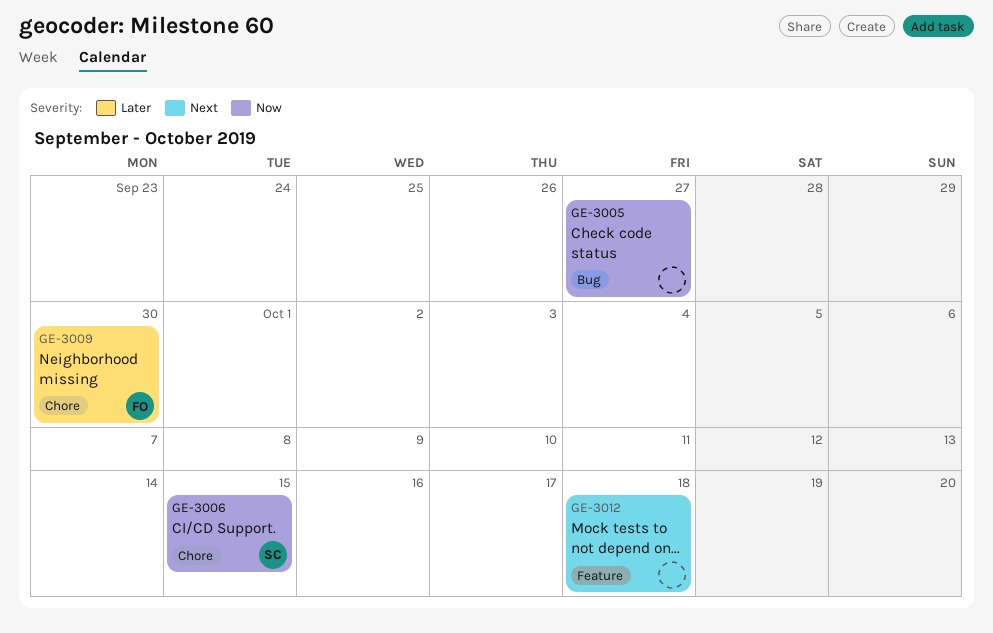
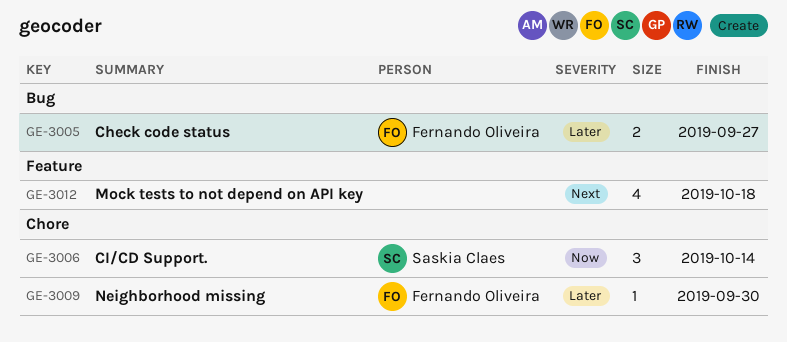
GE-3005, owner: none -> Fernando Oliveira
GE-3005, priority: Now -> Later
GE-3006, due: Oct 15 -> Oct 14

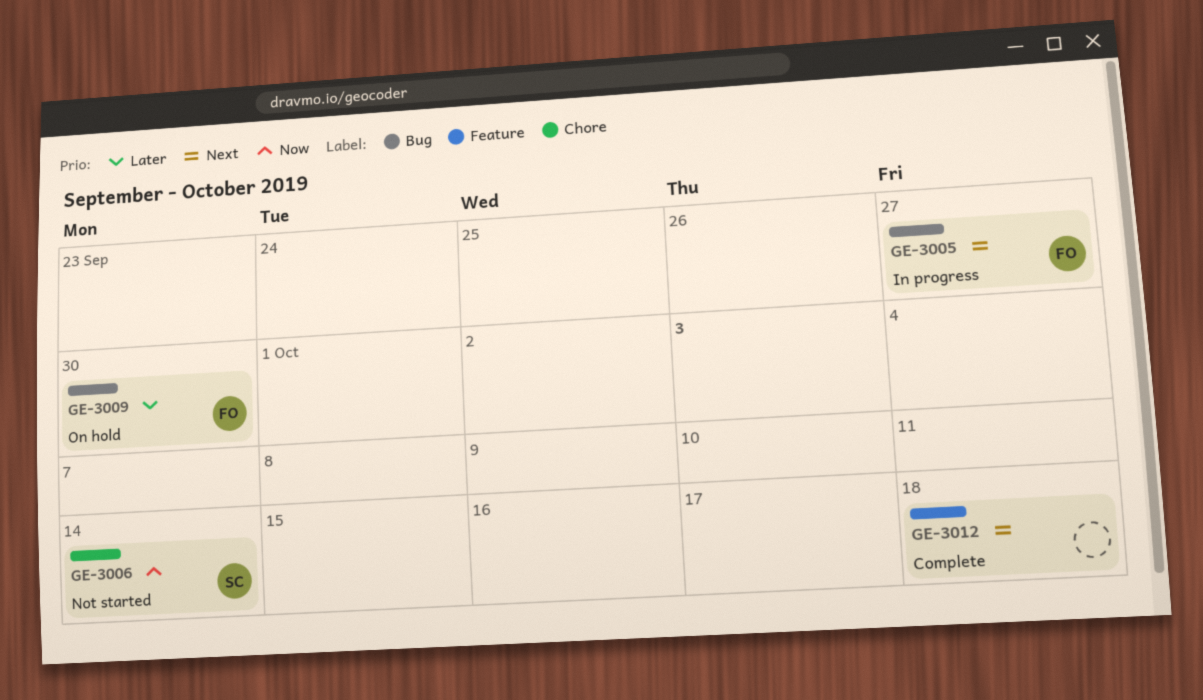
GE-3005, priority: Later -> Next
GE-3009, label: Chore -> Bug

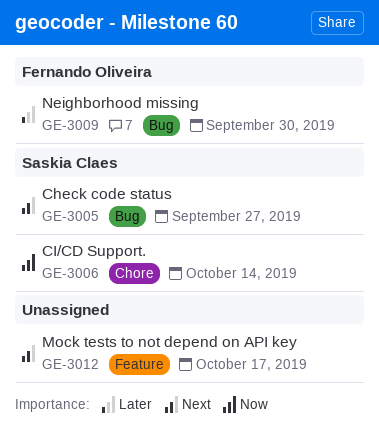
GE-3005, owner: Fernando Oliveira -> Saskia Claes
GE-3012, due: Oct 18 -> Oct 17

